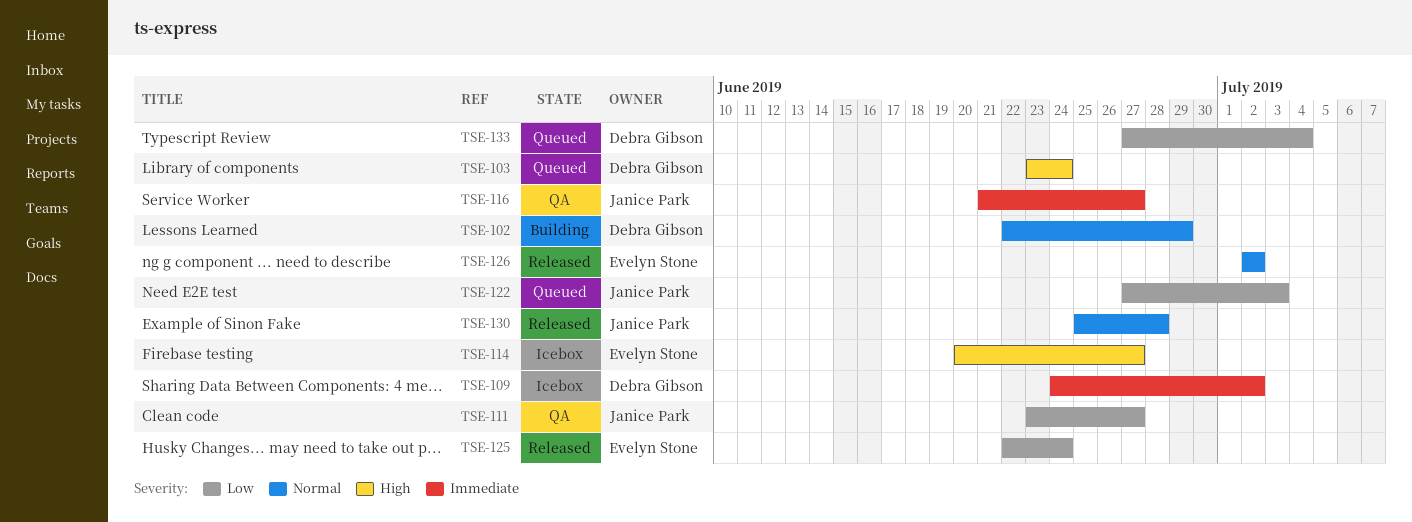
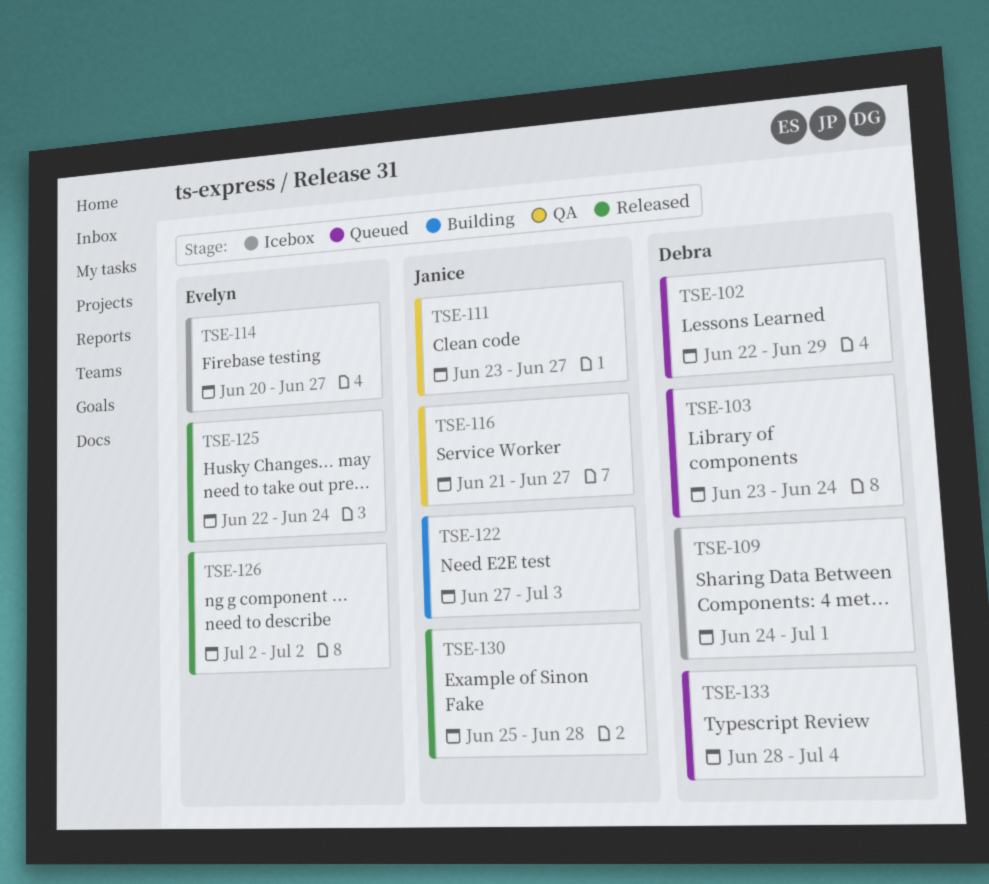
TSE-102, status: Building -> Queued
TSE-109, due: Jul 2 -> Jul 1
TSE-122, status: Queued -> Building
TSE-133, start: Jun 27 -> Jun 28

